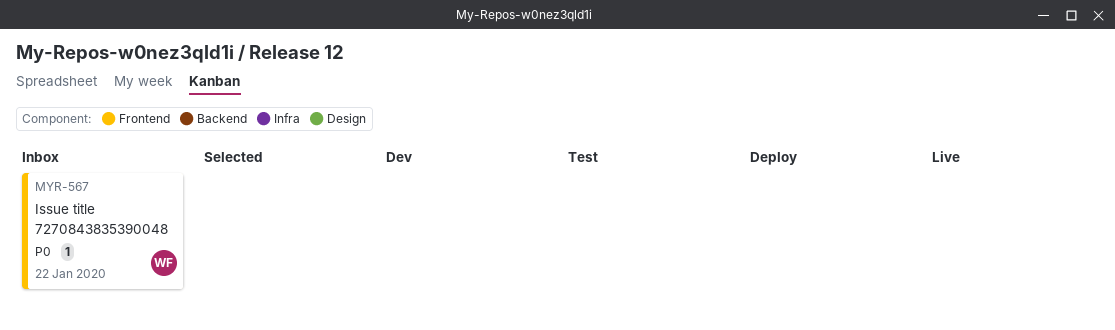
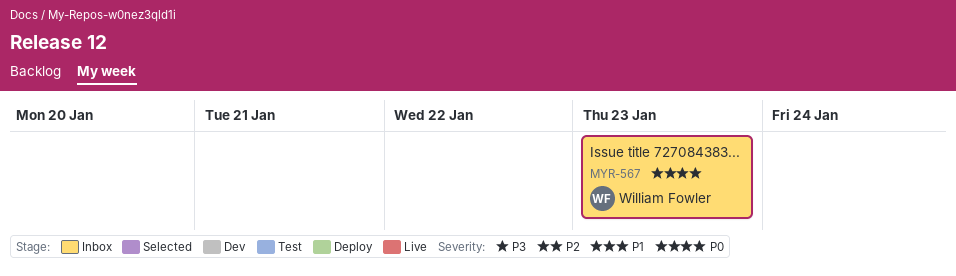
MYR-567, due: Jan 22 -> Jan 23

